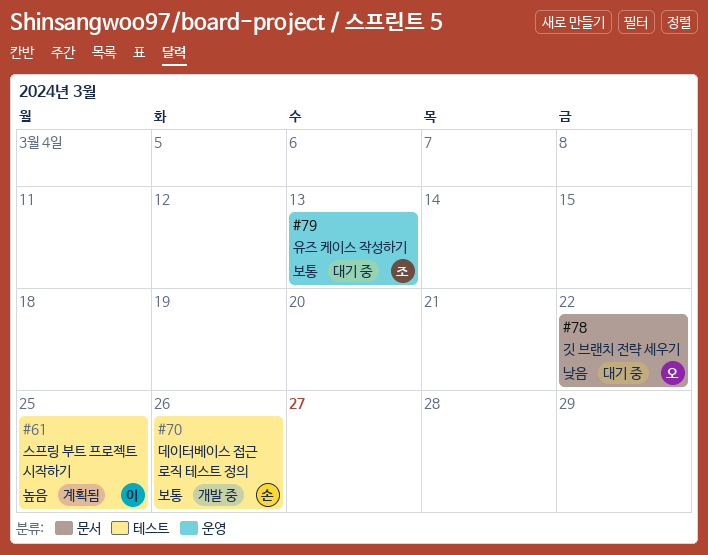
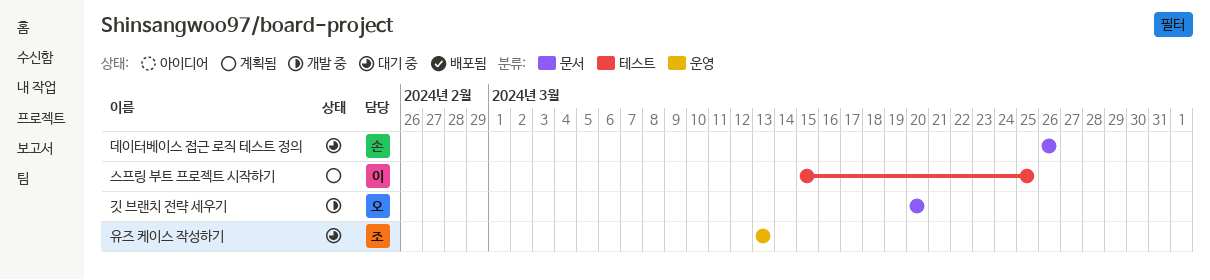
깃 브랜치 전략 세우기, status: 대기 중 -> 개발 중
깃 브랜치 전략 세우기, due: Mar 22 -> Mar 20
데이터베이스 접근 로직 테스트 정의, status: 개발 중 -> 대기 중
데이터베이스 접근 로직 테스트 정의, label: 테스트 -> 문서

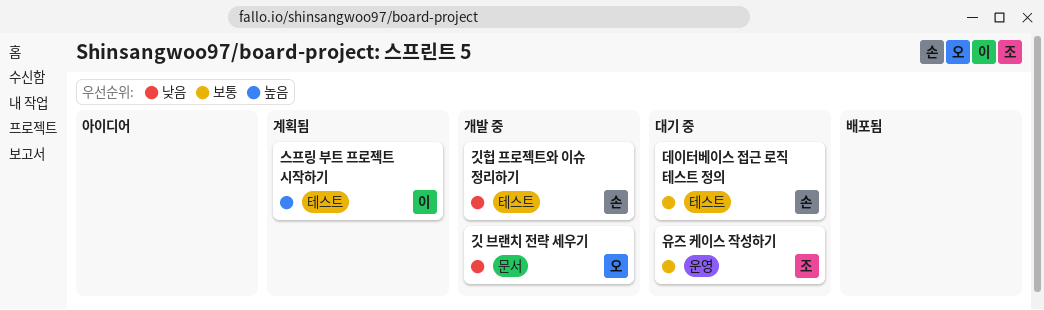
깃헙 프로젝트와 이슈 정리하기: none -> present
데이터베이스 접근 로직 테스트 정의, label: 문서 -> 테스트

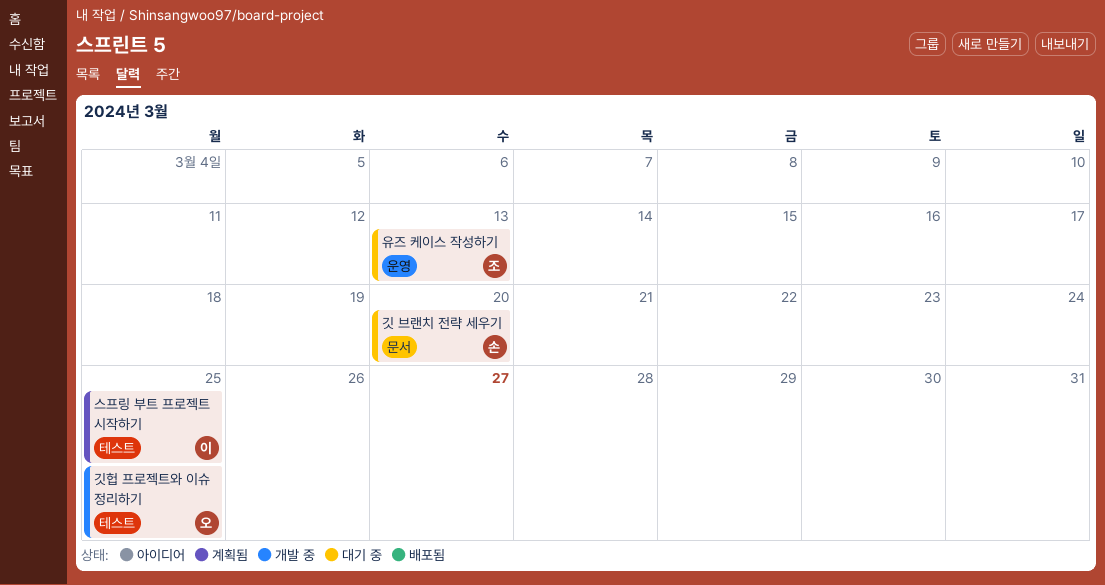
깃 브랜치 전략 세우기, status: 개발 중 -> 대기 중
깃 브랜치 전략 세우기, owner: 오 -> 손
깃헙 프로젝트와 이슈 정리하기, owner: 손 -> 오
데이터베이스 접근 로직 테스트 정의: present -> none

